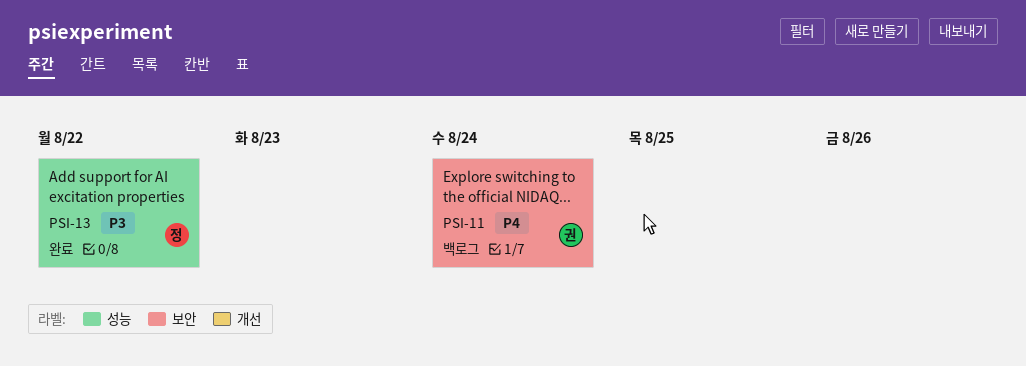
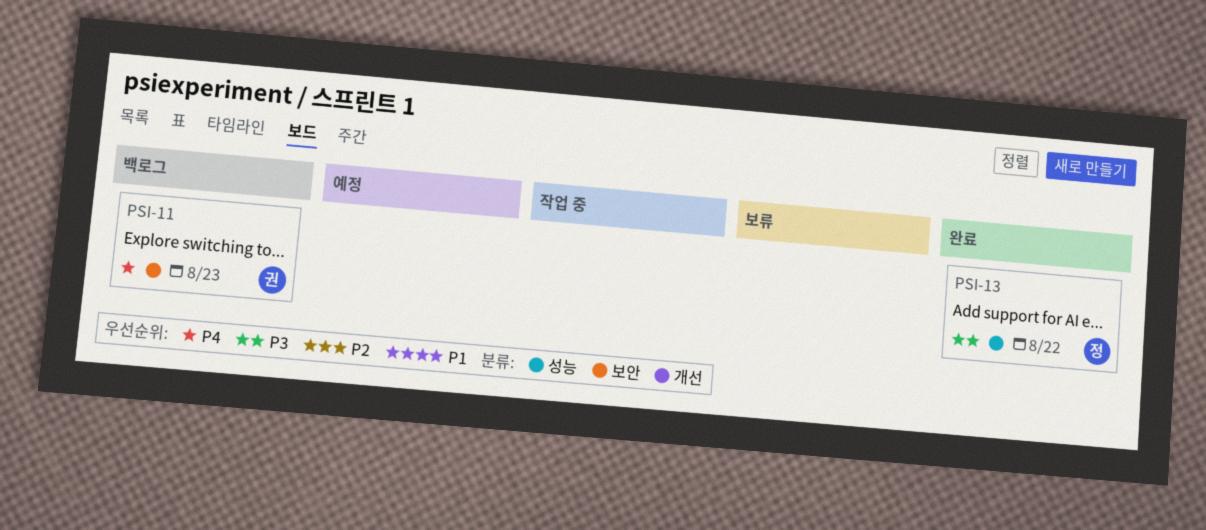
PSI-11, due: Aug 24 -> Aug 23

